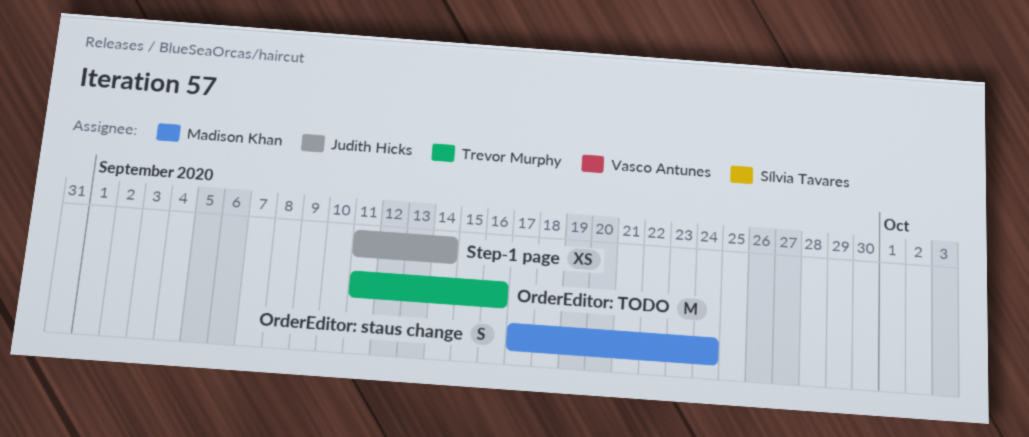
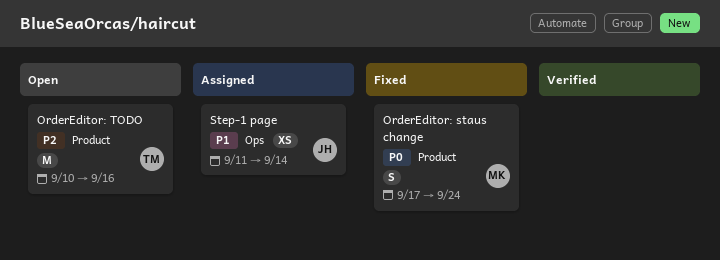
OrderEditor: TODO, start: Sep 11 -> Sep 10

